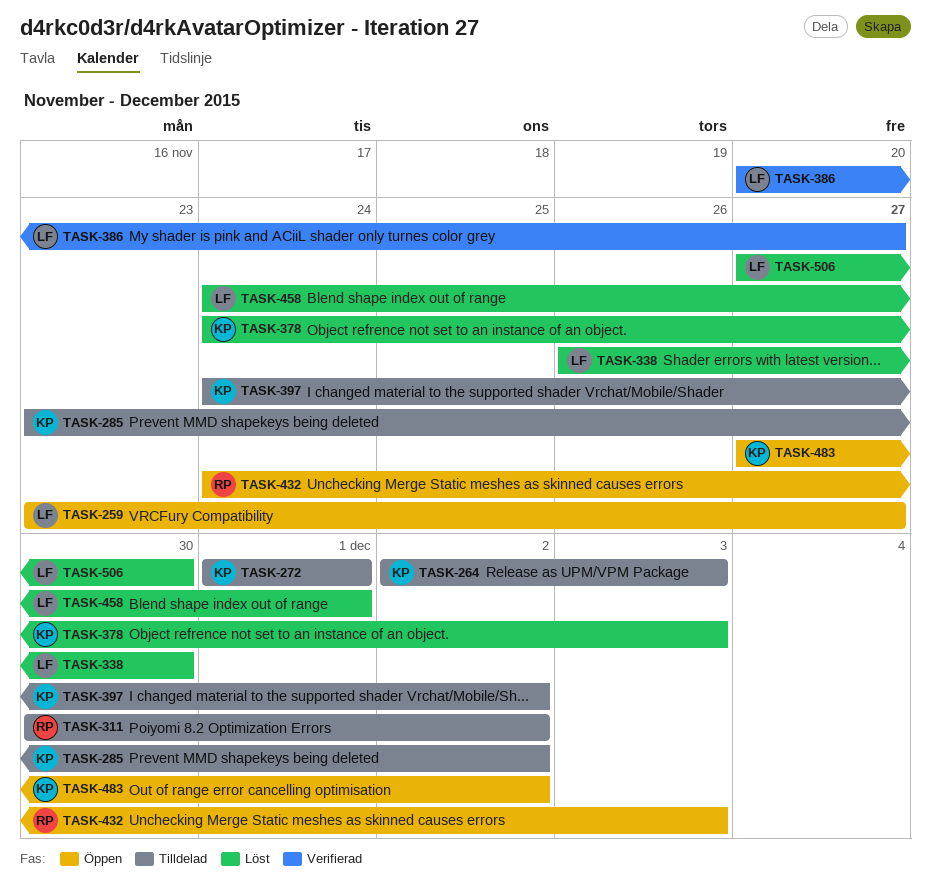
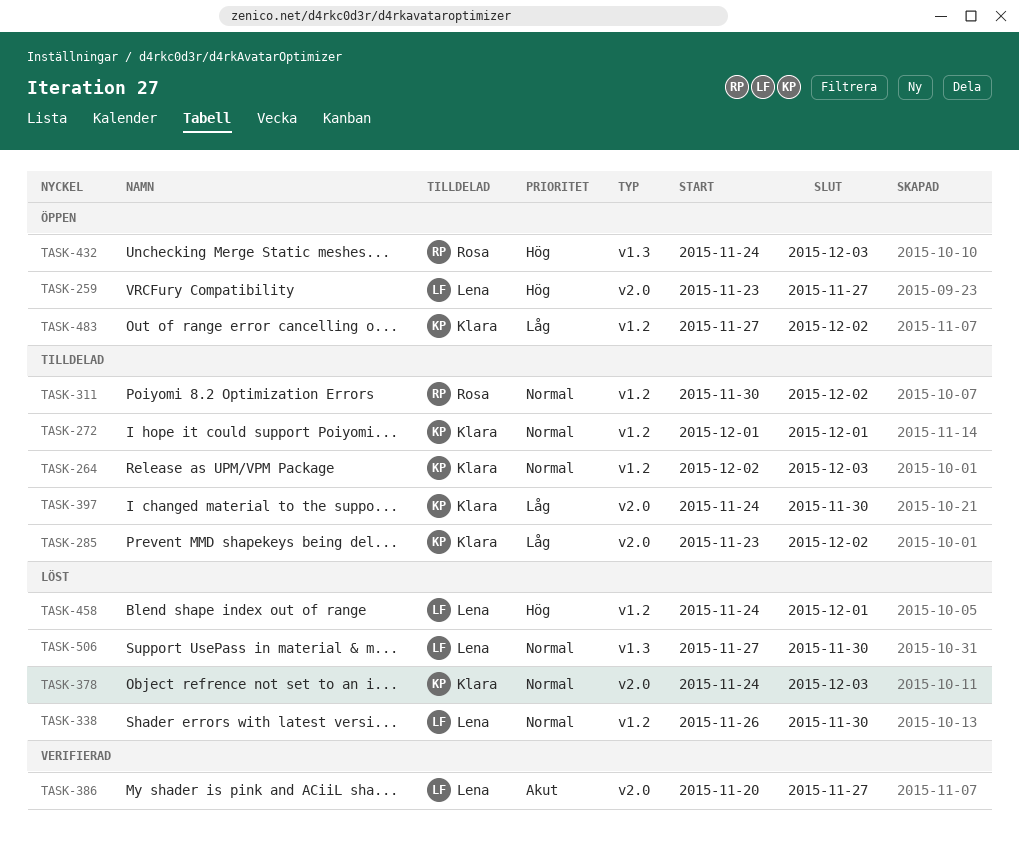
TASK-397, due: Dec 2 -> Nov 30

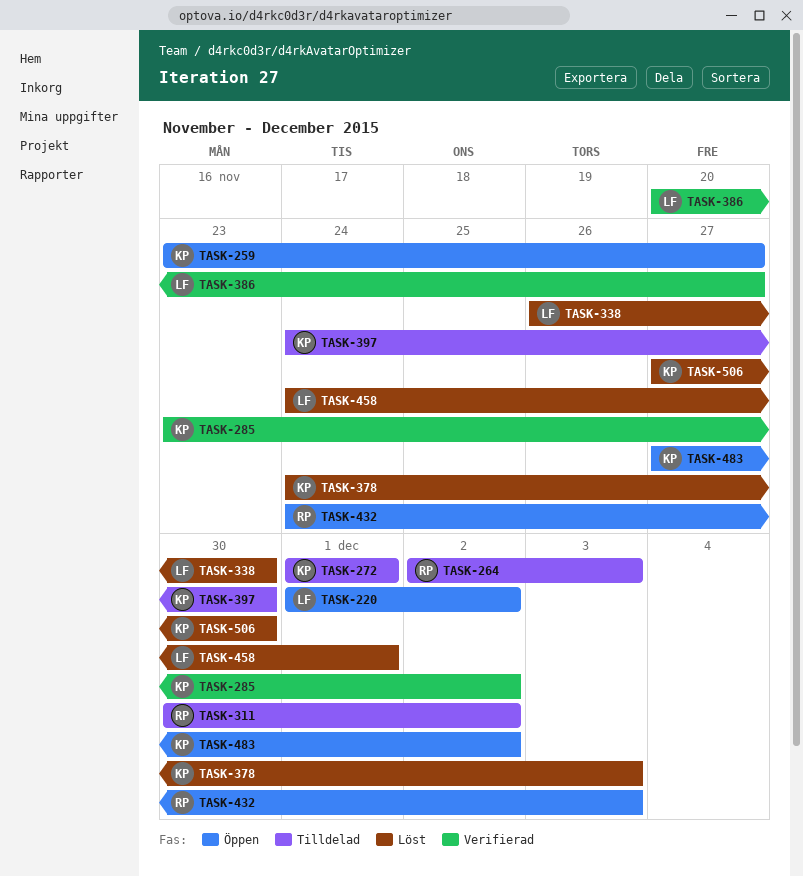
TASK-220: none -> present
TASK-259, owner: Lena -> Klara
TASK-264, owner: Klara -> Rosa
TASK-285, status: Tilldelad -> Verifierad
TASK-506, owner: Lena -> Klara

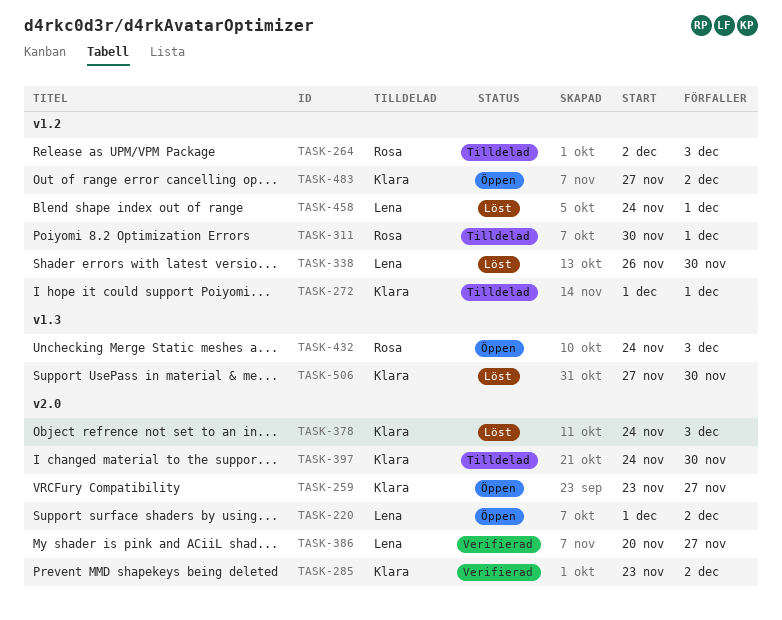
TASK-311, due: Dec 2 -> Dec 1

